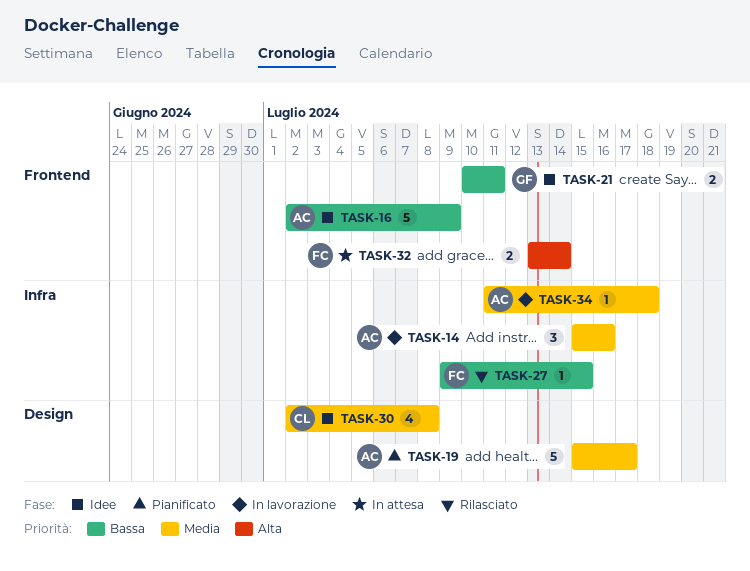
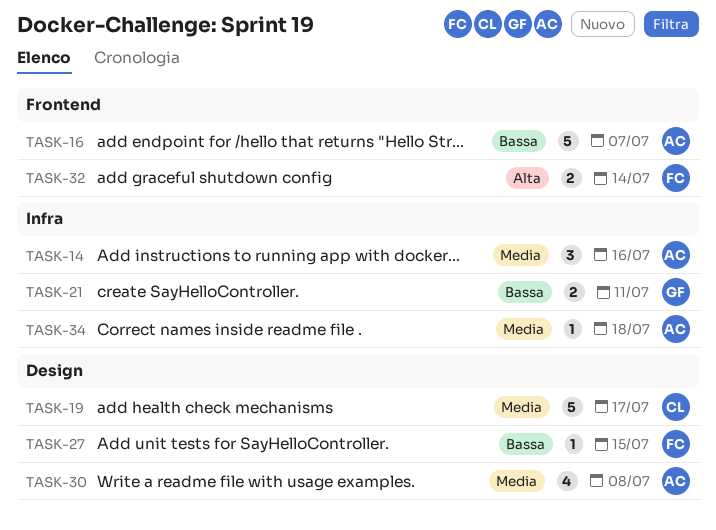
TASK-16, due: Jul 9 -> Jul 7
TASK-19, owner: AC -> CL
TASK-21, label: Frontend -> Infra
TASK-27, label: Infra -> Design
TASK-30, owner: CL -> AC

